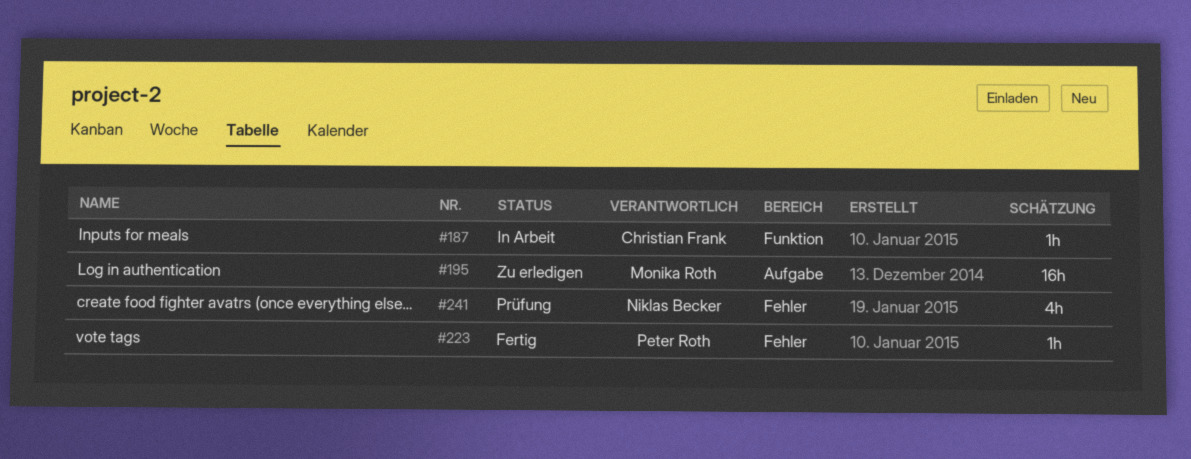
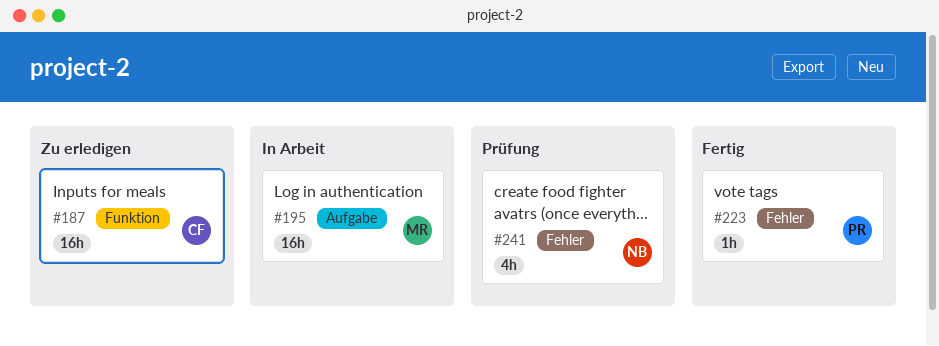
#187, status: In Arbeit -> Zu erledigen
#187, estimate: 1h -> 16h
#195, status: Zu erledigen -> In Arbeit

